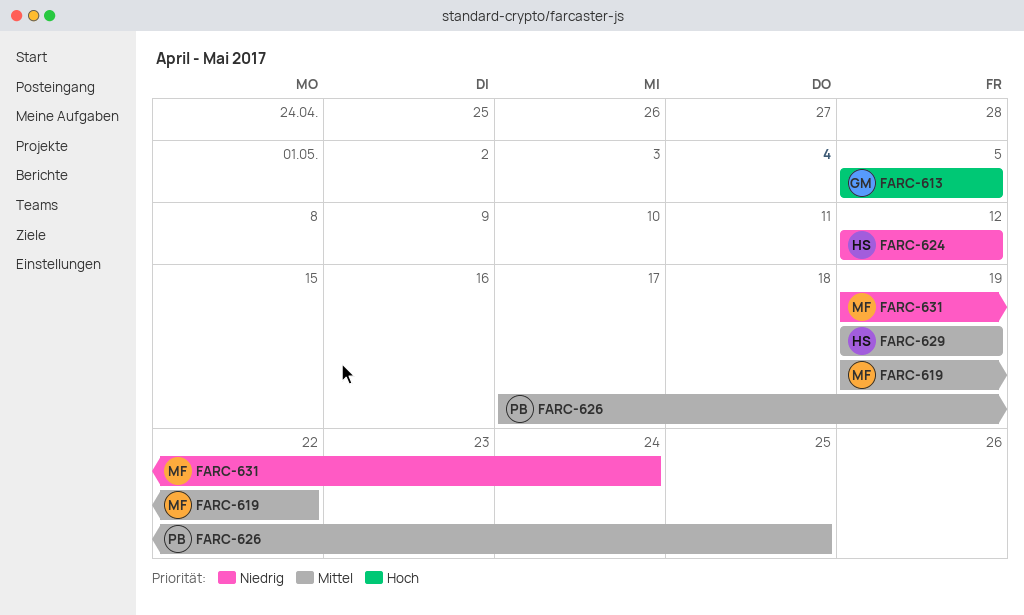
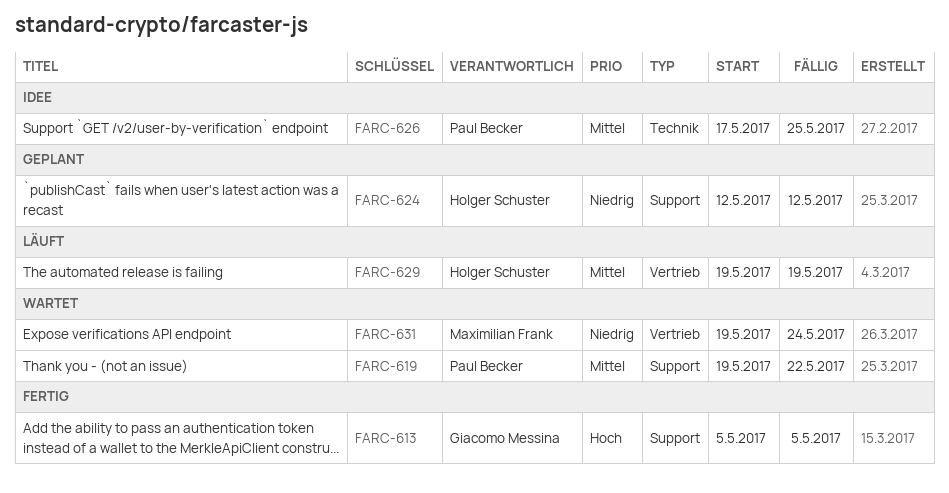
FARC-619, owner: Maximilian Frank -> Paul Becker

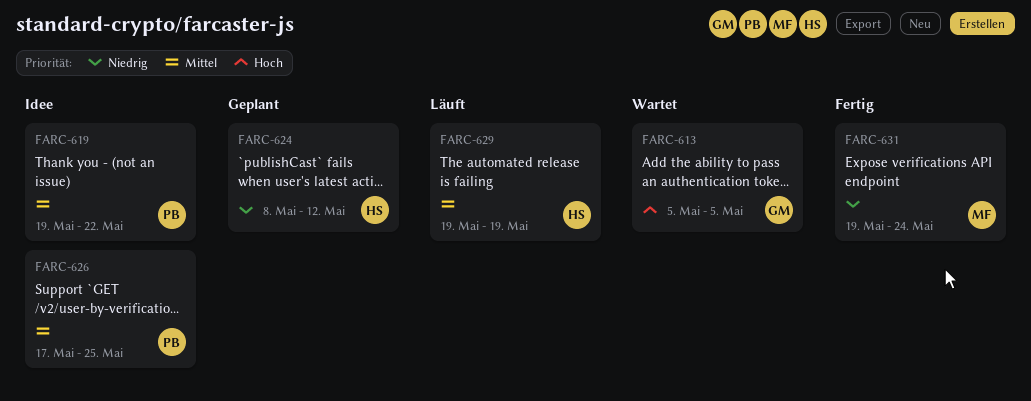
FARC-613, status: Fertig -> Wartet
FARC-619, status: Wartet -> Idee
FARC-624, start: May 12 -> May 8
FARC-631, status: Wartet -> Fertig

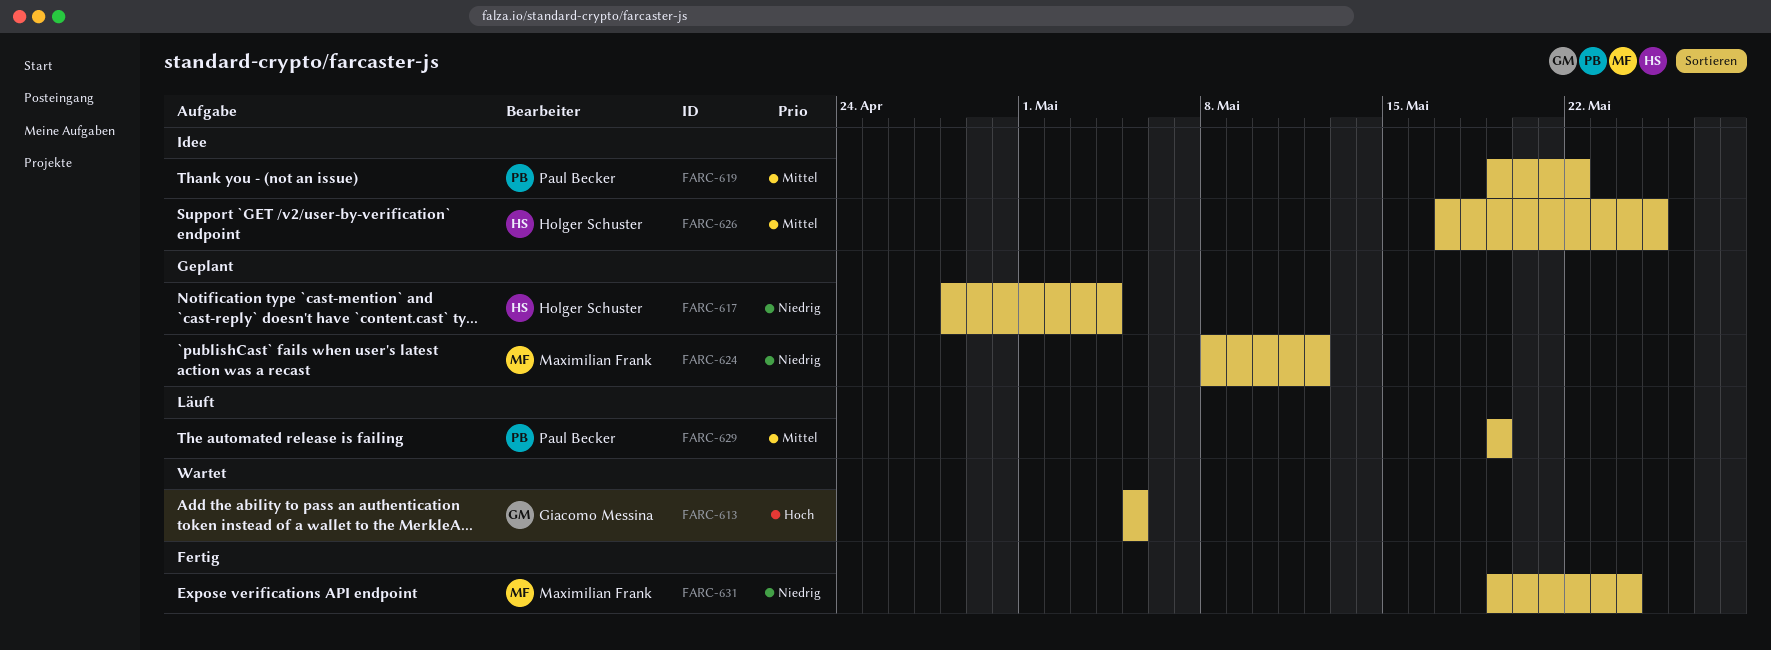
FARC-617: none -> present
FARC-624, owner: Holger Schuster -> Maximilian Frank
FARC-626, owner: Paul Becker -> Holger Schuster
FARC-629, owner: Holger Schuster -> Paul Becker

